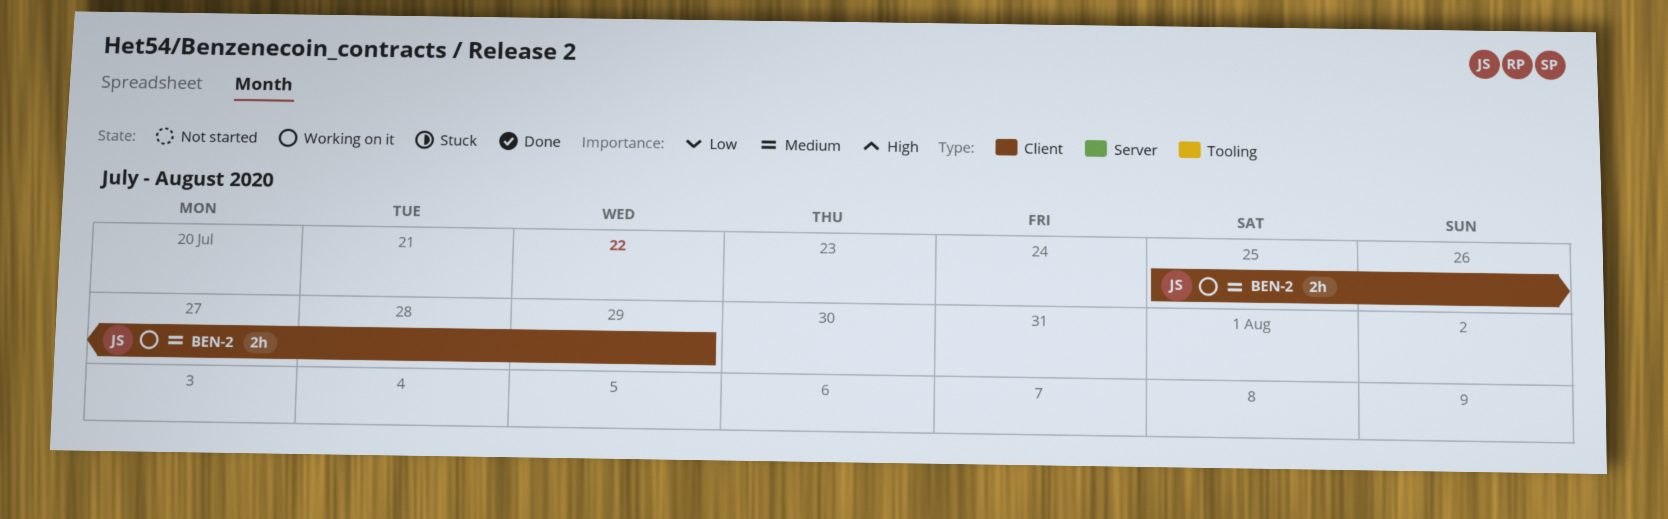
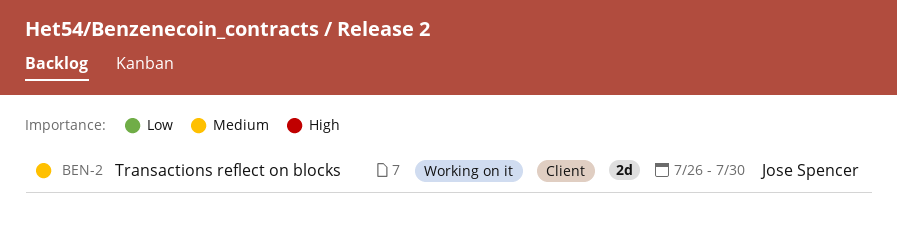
BEN-2, estimate: 2h -> 2d
BEN-2, start: Jul 25 -> Jul 26
BEN-2, due: Jul 29 -> Jul 30

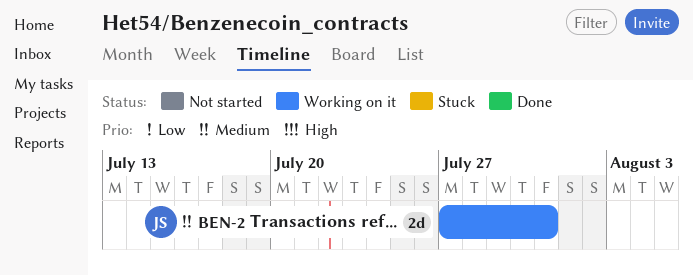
BEN-2, start: Jul 26 -> Jul 27
BEN-2, due: Jul 30 -> Jul 31

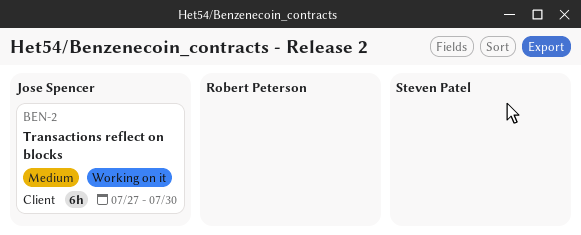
BEN-2, estimate: 2d -> 6h
BEN-2, due: Jul 31 -> Jul 30

